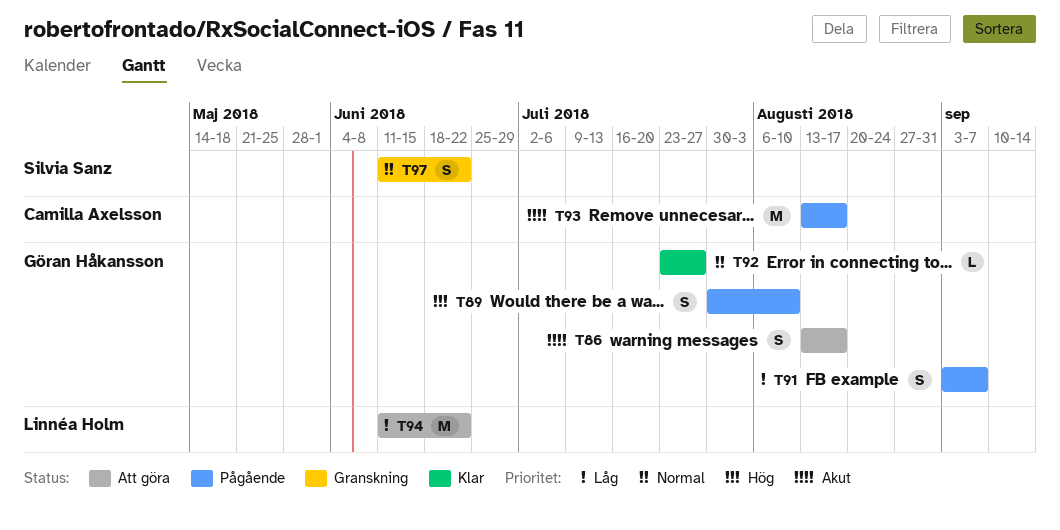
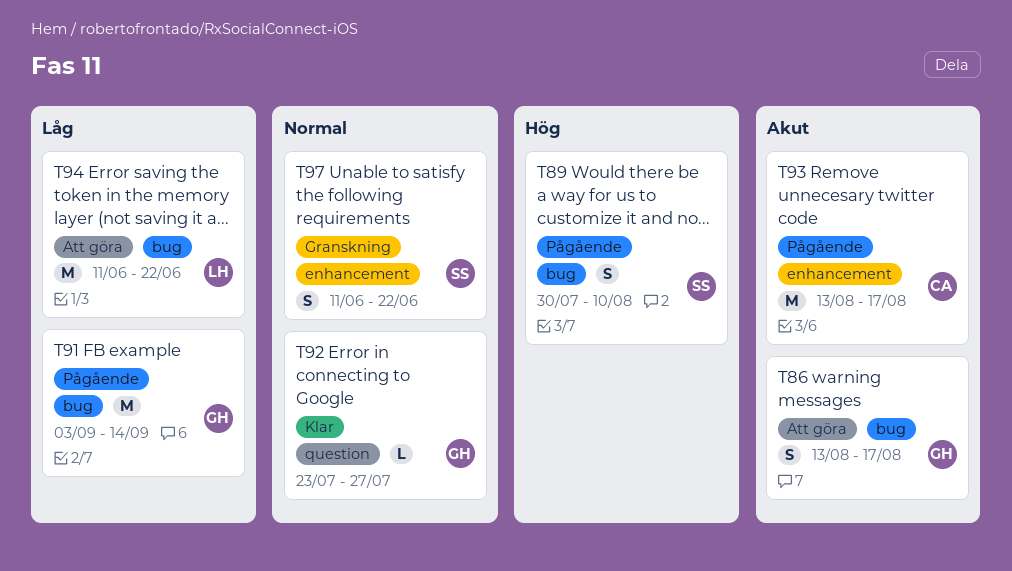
T89, owner: Göran Håkansson -> Silvia Sanz
T91, estimate: S -> M
T91, due: Sep 7 -> Sep 14

